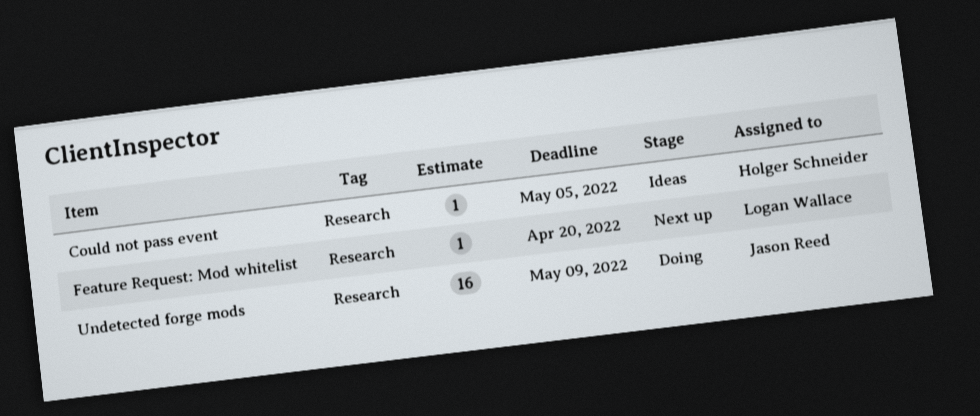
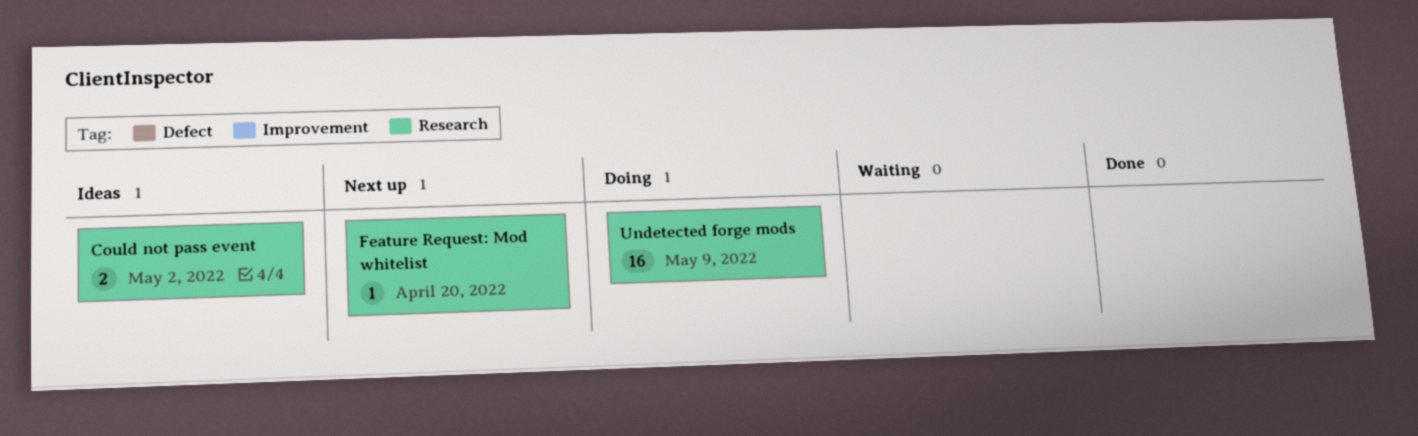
Could not pass event, estimate: 1 -> 2
Could not pass event, due: May 5 -> May 2

